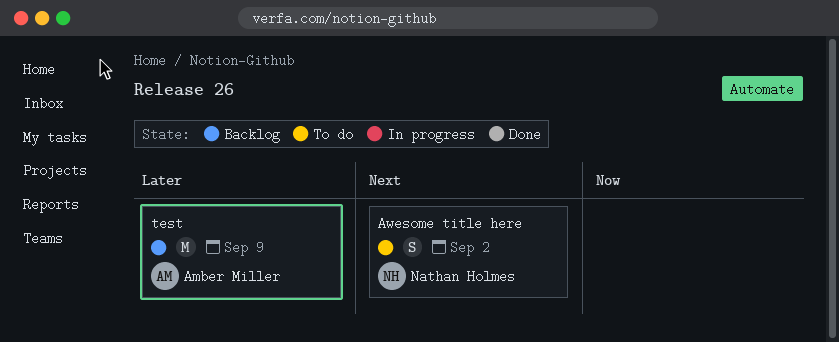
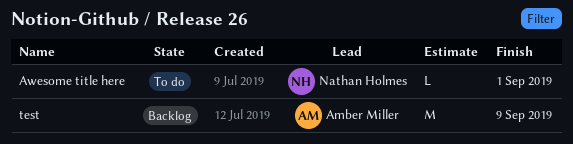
Awesome title here, estimate: S -> L
Awesome title here, due: Sep 2 -> Sep 1

